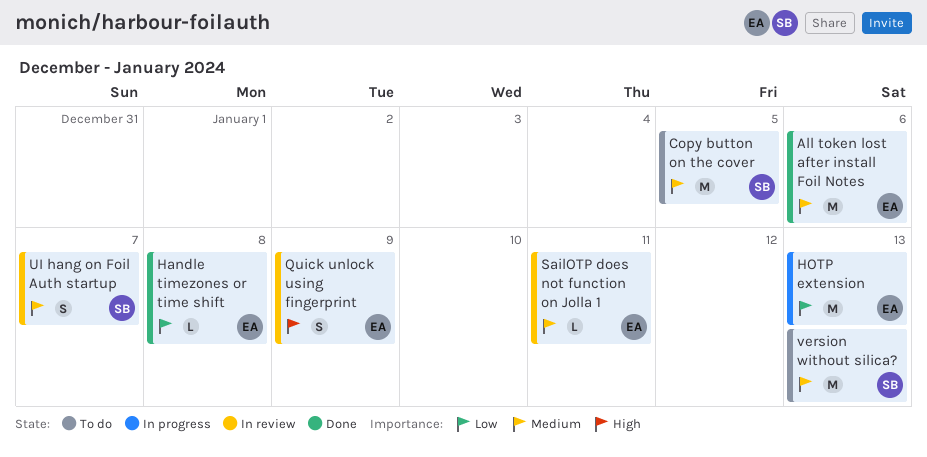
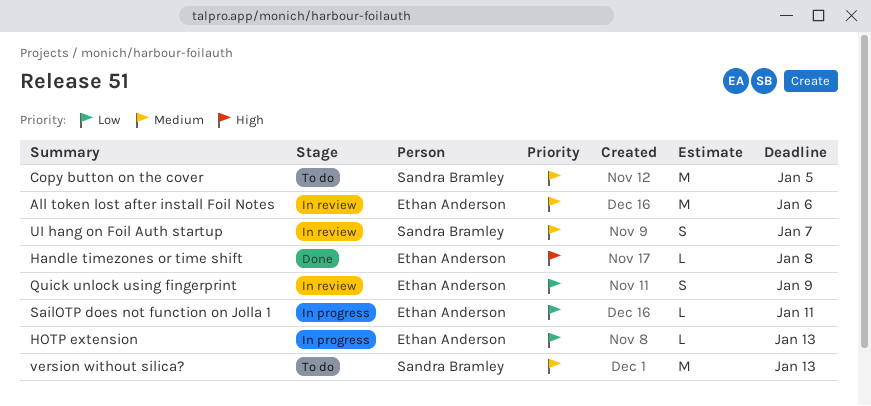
All token lost after install Foil Notes, status: Done -> In review
Handle timezones or time shift, priority: Low -> High
HOTP extension, estimate: M -> L
Quick unlock using fingerprint, priority: High -> Low
SailOTP does not function on Jolla 1, status: In review -> In progress
SailOTP does not function on Jolla 1, priority: Medium -> Low

